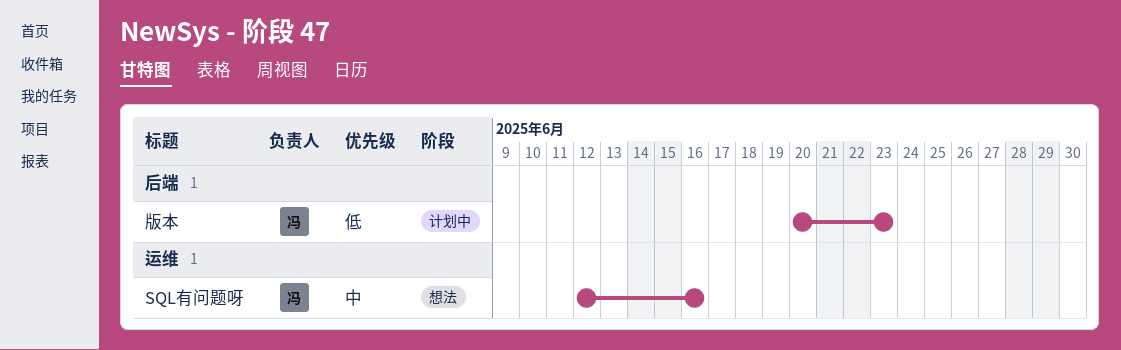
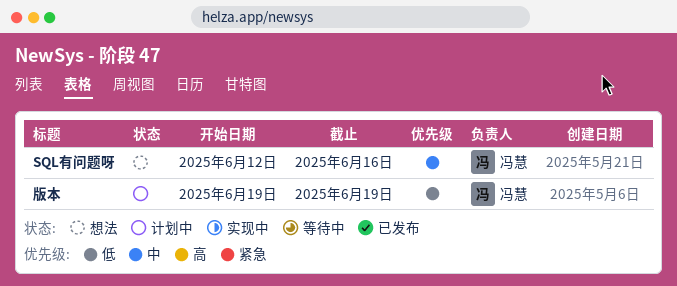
版本, start: Jun 20 -> Jun 19
版本, due: Jun 23 -> Jun 19

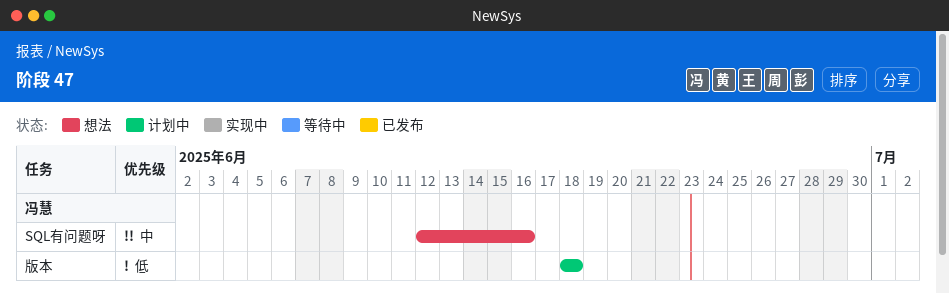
版本, start: Jun 19 -> Jun 18
版本, due: Jun 19 -> Jun 18

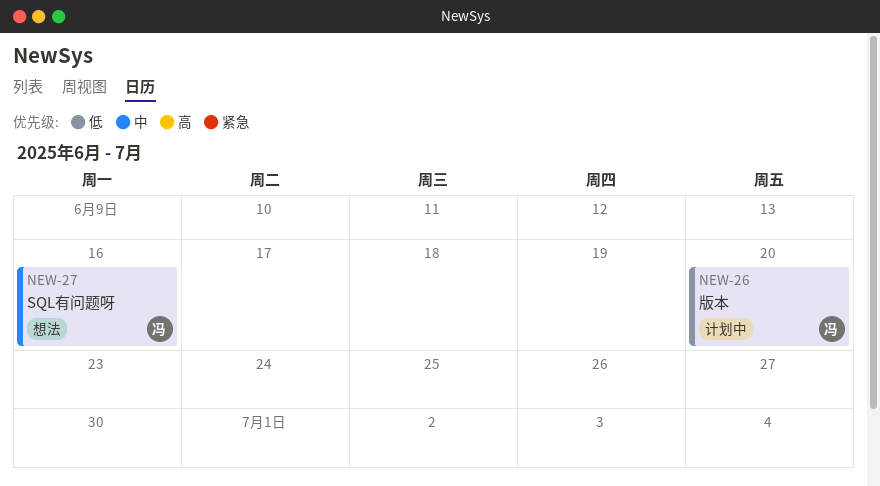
版本, due: Jun 18 -> Jun 20

